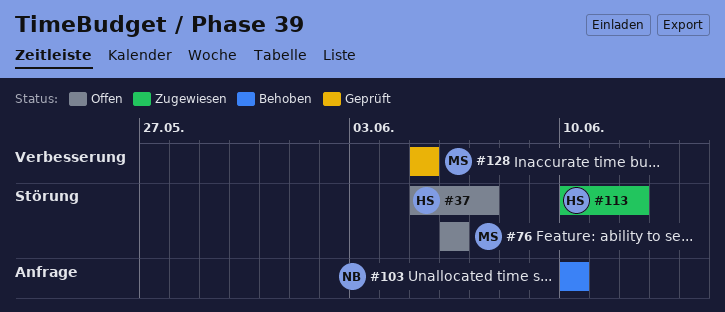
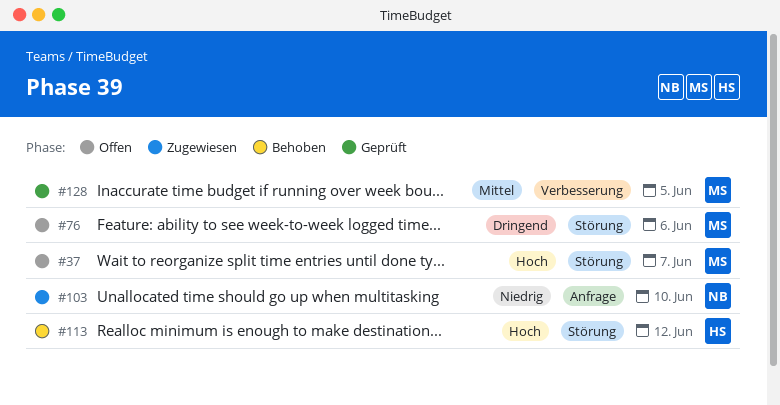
#37, owner: HS -> MS
#103, status: Behoben -> Zugewiesen
#113, status: Zugewiesen -> Behoben

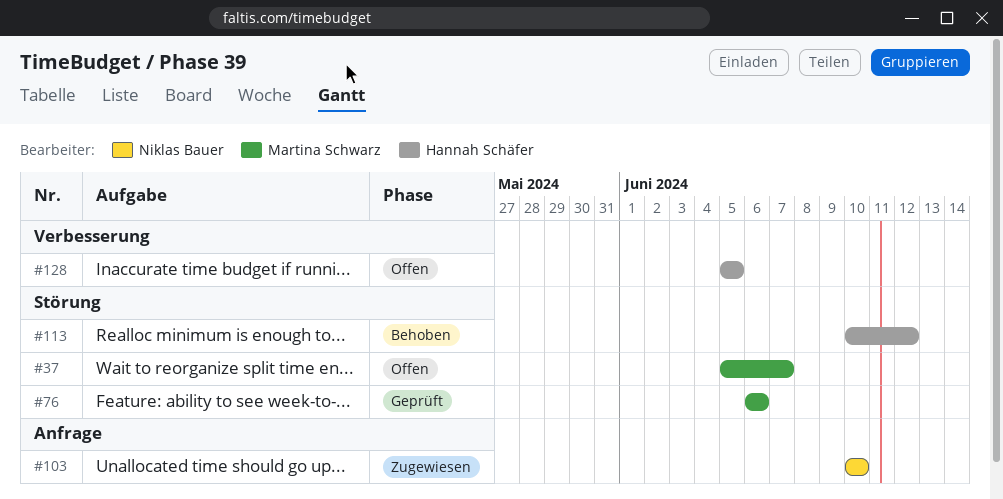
#76, status: Offen -> Geprüft
#128, status: Geprüft -> Offen
#128, owner: Martina Schwarz -> Hannah Schäfer

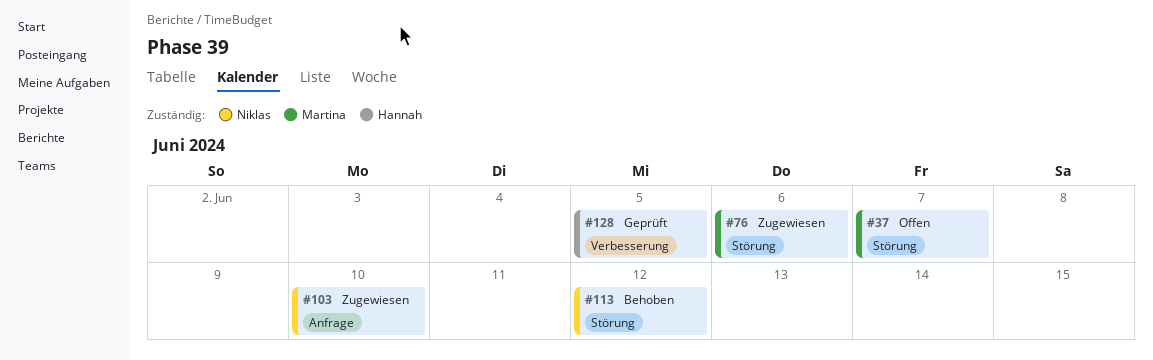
#76, status: Geprüft -> Zugewiesen
#113, owner: Hannah Schäfer -> Niklas Bauer
#128, status: Offen -> Geprüft

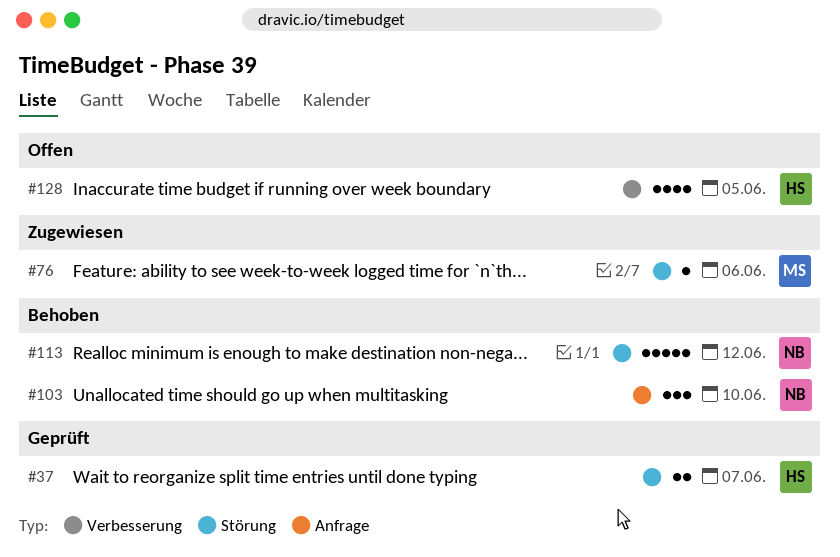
#37, status: Offen -> Geprüft
#37, owner: Martina -> Hannah
#103, status: Zugewiesen -> Behoben
#128, status: Geprüft -> Offen

